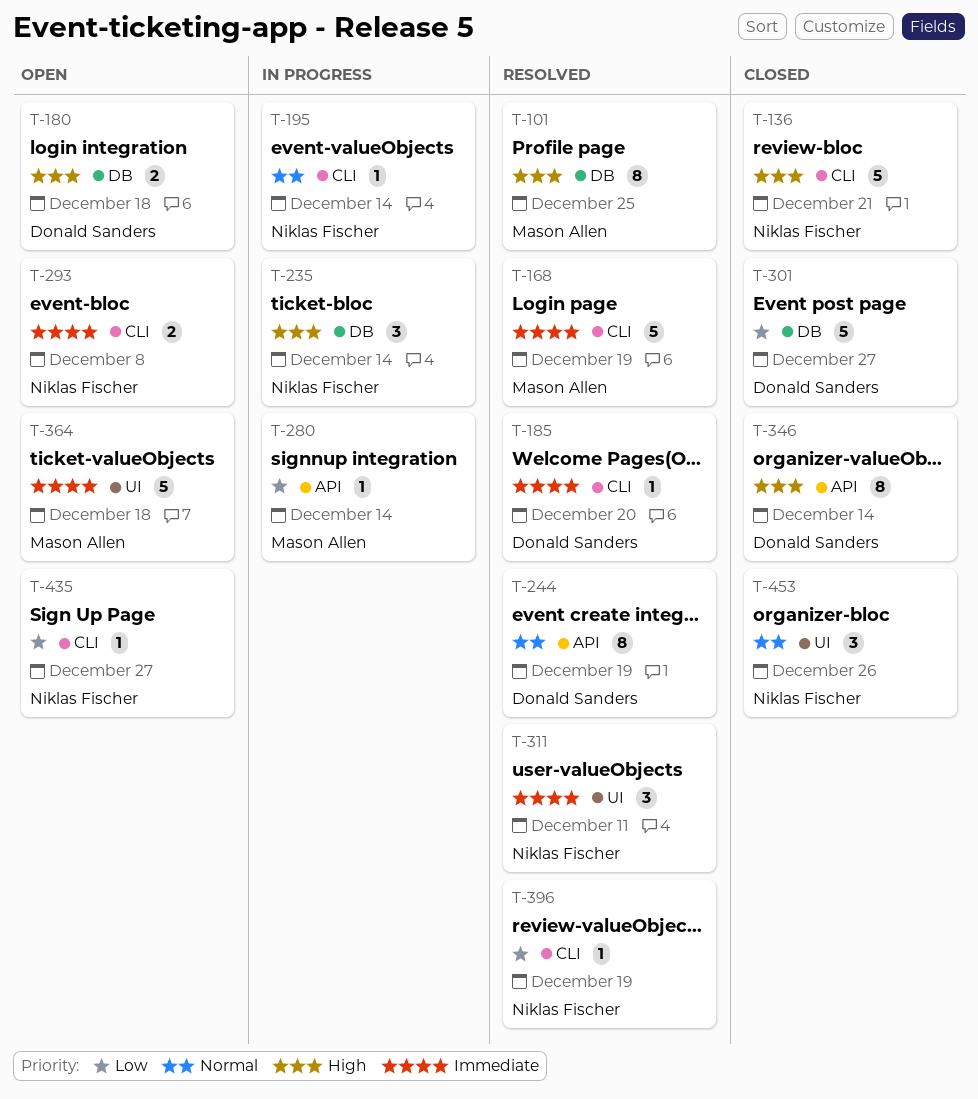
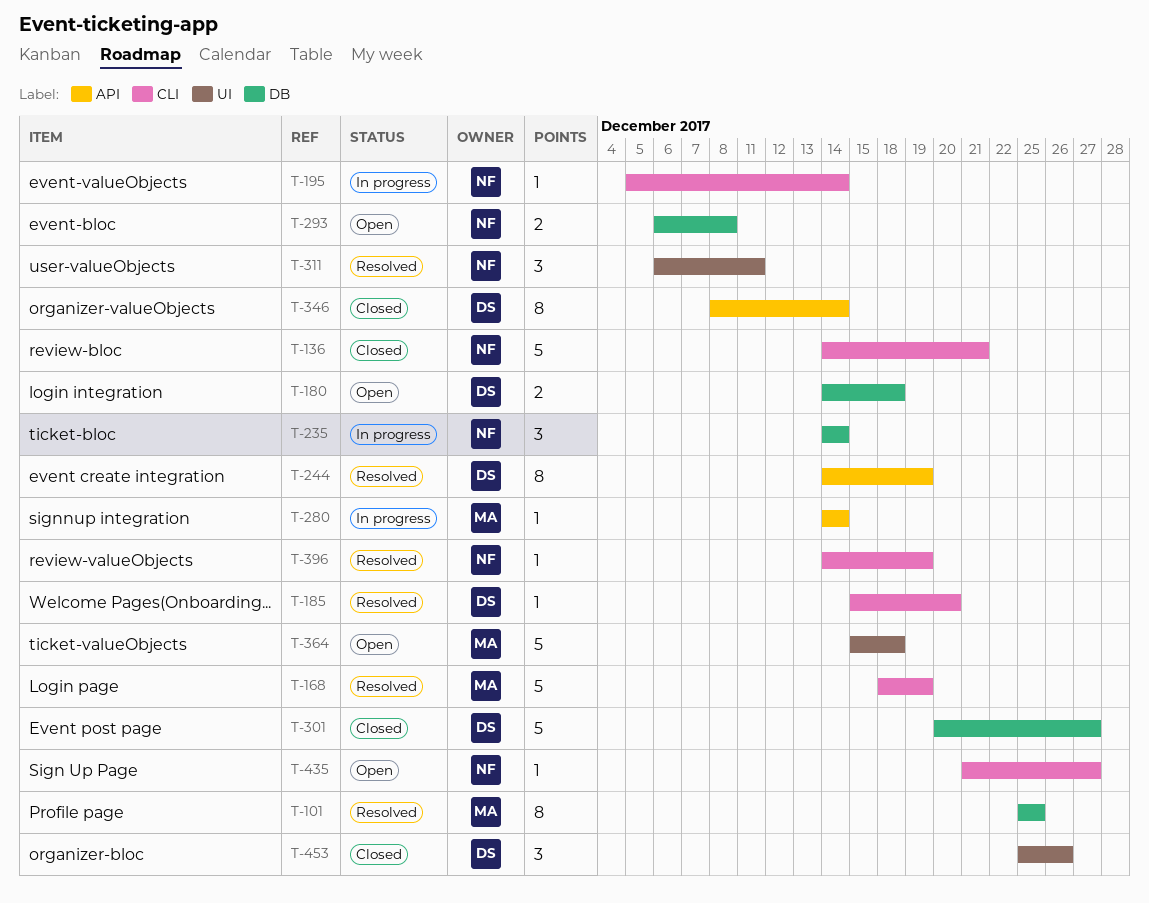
T-293, label: CLI -> DB
T-453, owner: Niklas Fischer -> Donald Sanders

